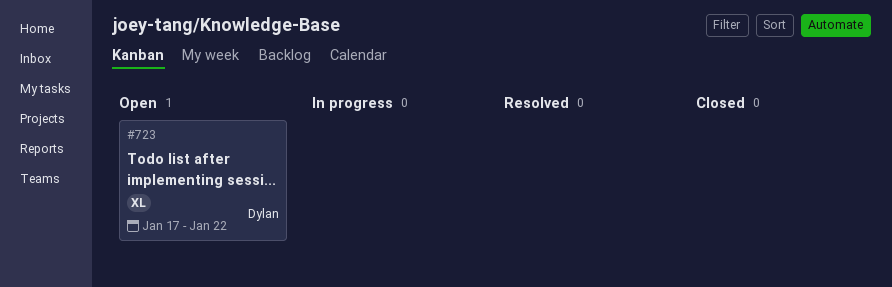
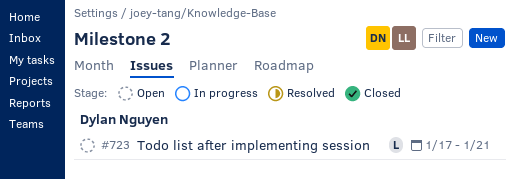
#723, estimate: XL -> L
#723, due: Jan 22 -> Jan 21

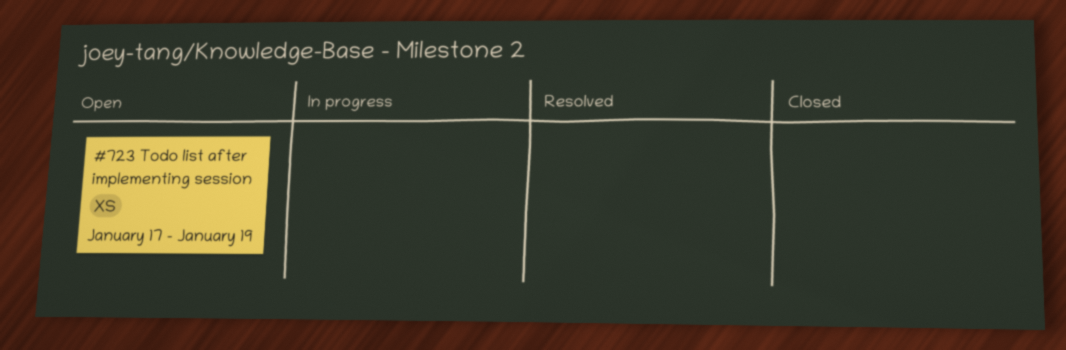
#723, estimate: L -> XS
#723, due: Jan 21 -> Jan 19

